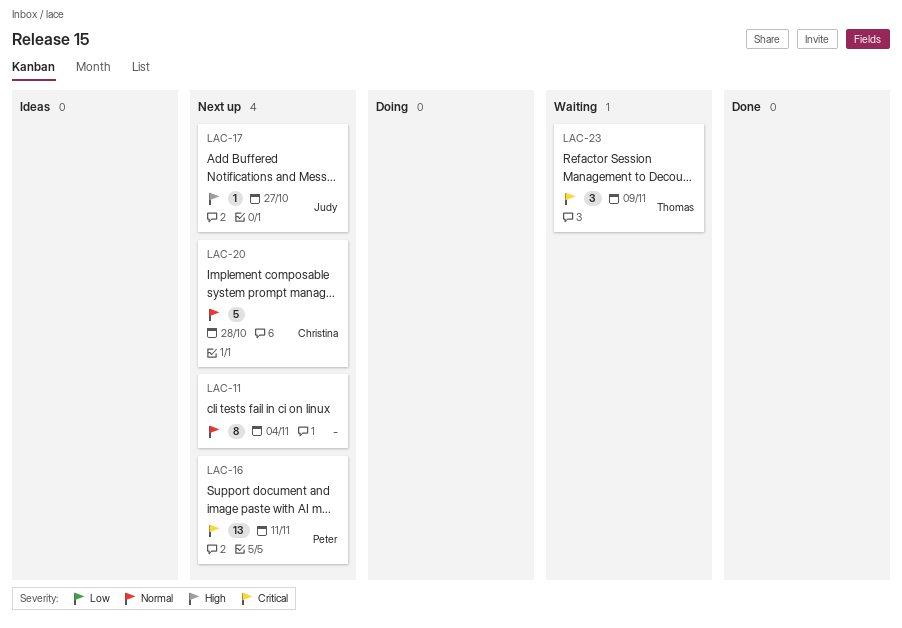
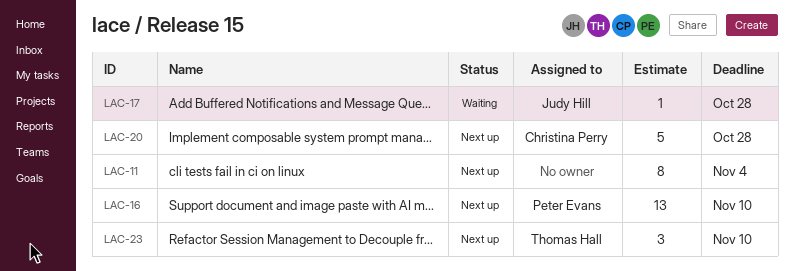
LAC-16, due: Nov 11 -> Nov 10
LAC-17, status: Next up -> Waiting
LAC-17, due: Oct 27 -> Oct 28
LAC-23, status: Waiting -> Next up
LAC-23, due: Nov 9 -> Nov 10

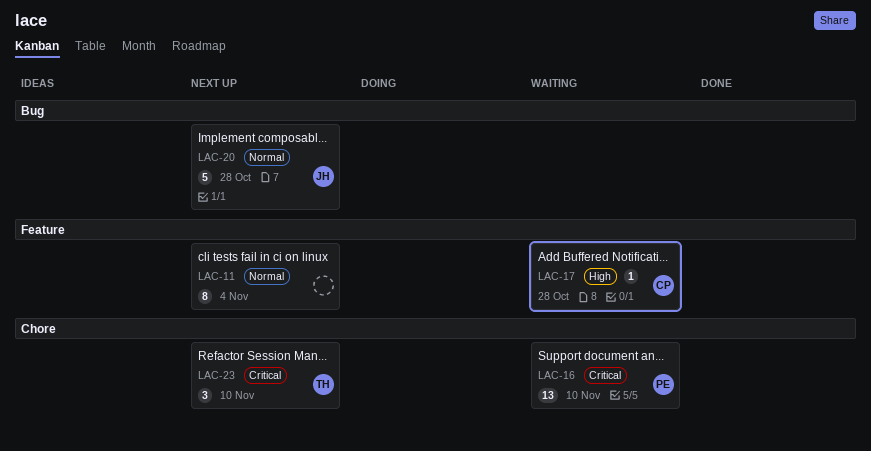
LAC-16, status: Next up -> Waiting
LAC-17, owner: Judy Hill -> Christina Perry
LAC-20, owner: Christina Perry -> Judy Hill

